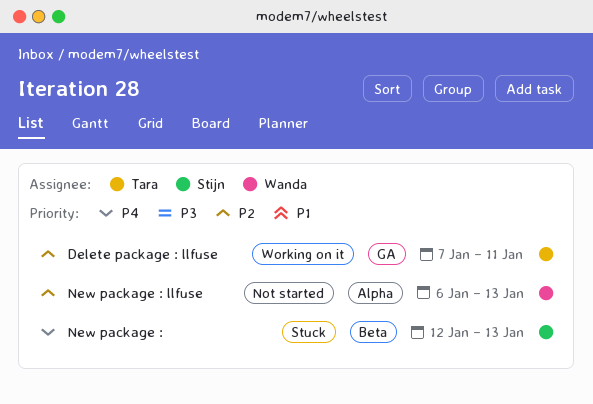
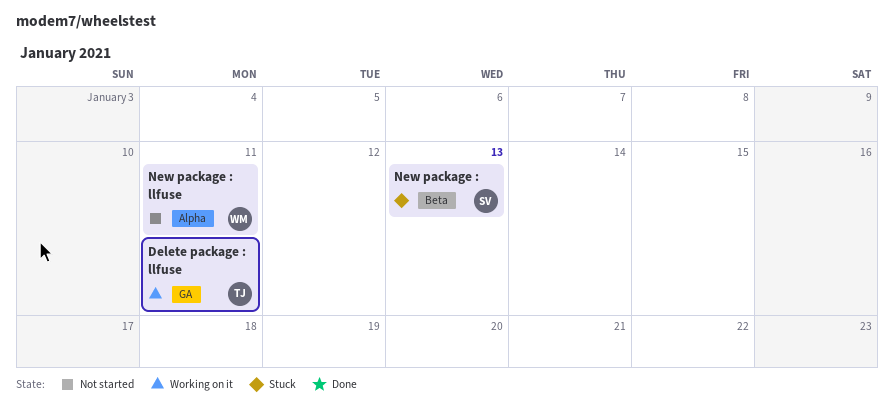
New package : llfuse, due: Jan 13 -> Jan 11

